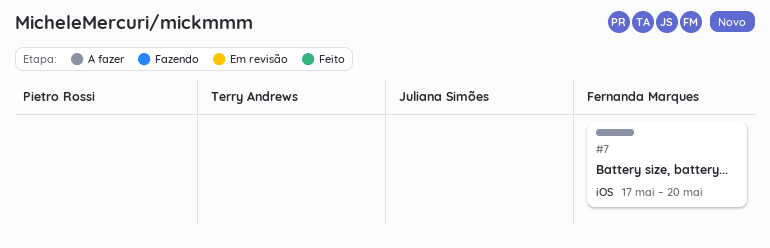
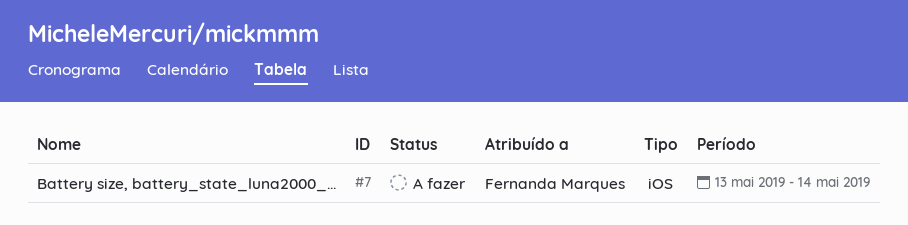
#7, start: May 17 -> May 13
#7, due: May 20 -> May 14

